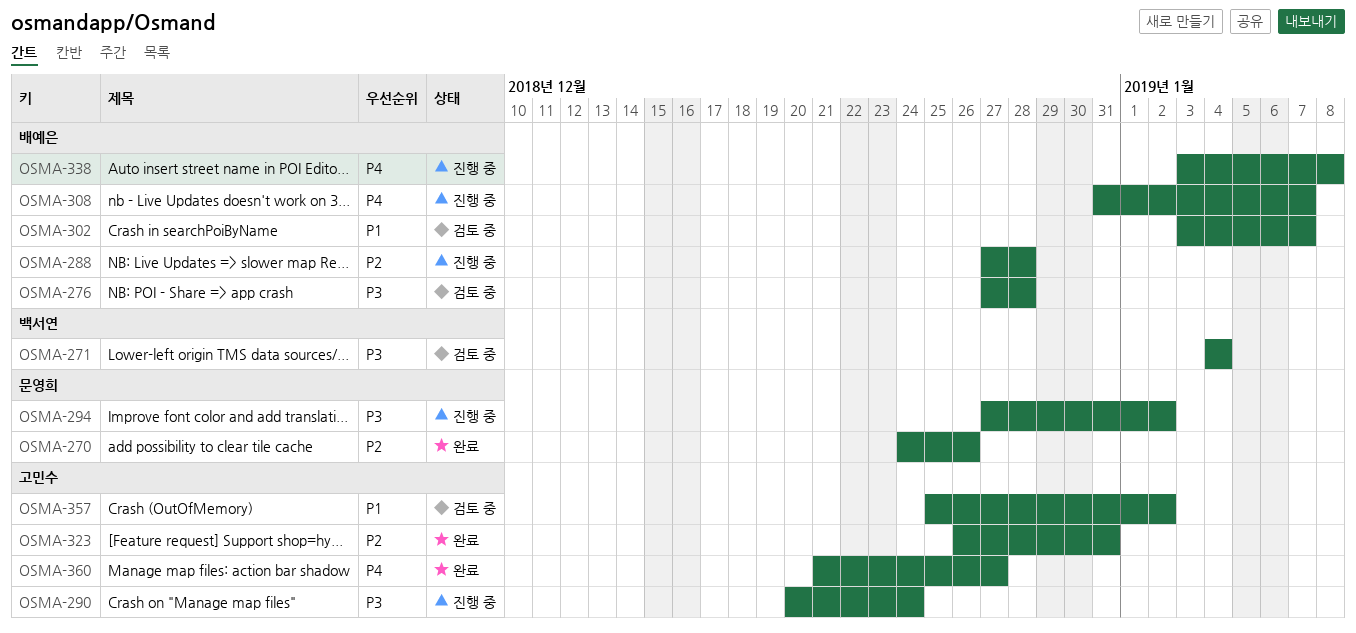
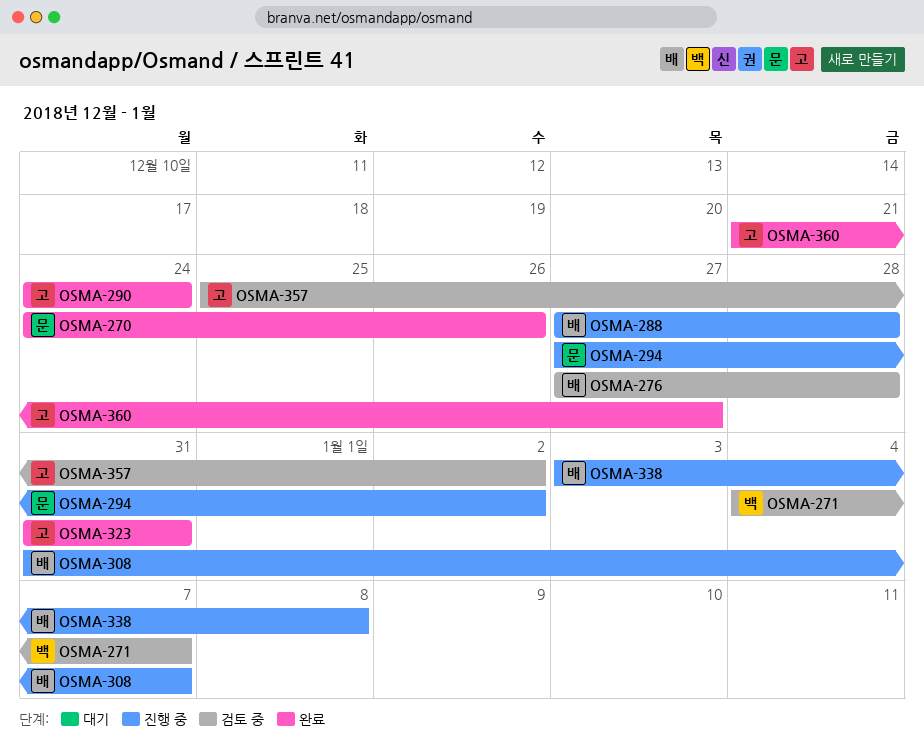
OSMA-271, due: Jan 4 -> Jan 7
OSMA-290, status: 진행 중 -> 완료
OSMA-290, start: Dec 20 -> Dec 24
OSMA-302: present -> none
OSMA-323, start: Dec 26 -> Dec 31

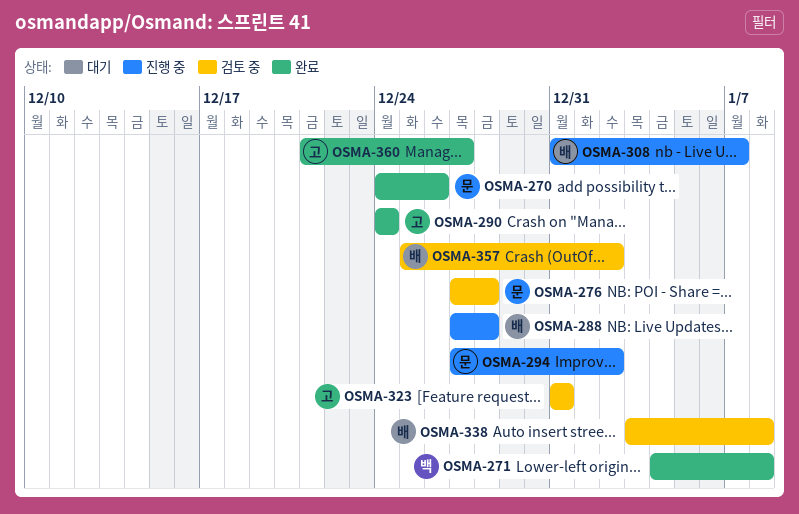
OSMA-271, status: 검토 중 -> 완료
OSMA-271, due: Jan 7 -> Jan 8
OSMA-276, owner: 배 -> 문
OSMA-323, status: 완료 -> 검토 중
OSMA-338, status: 진행 중 -> 검토 중
OSMA-357, owner: 고 -> 배

